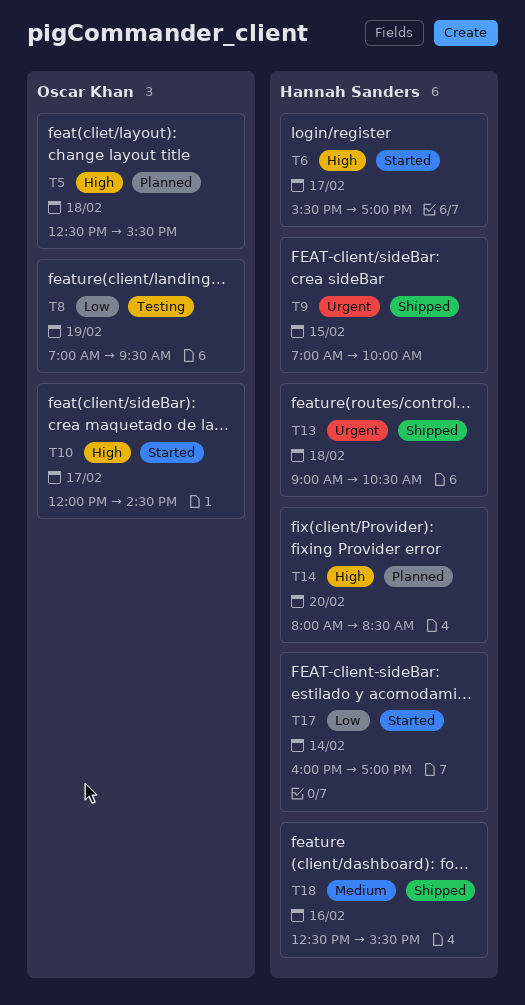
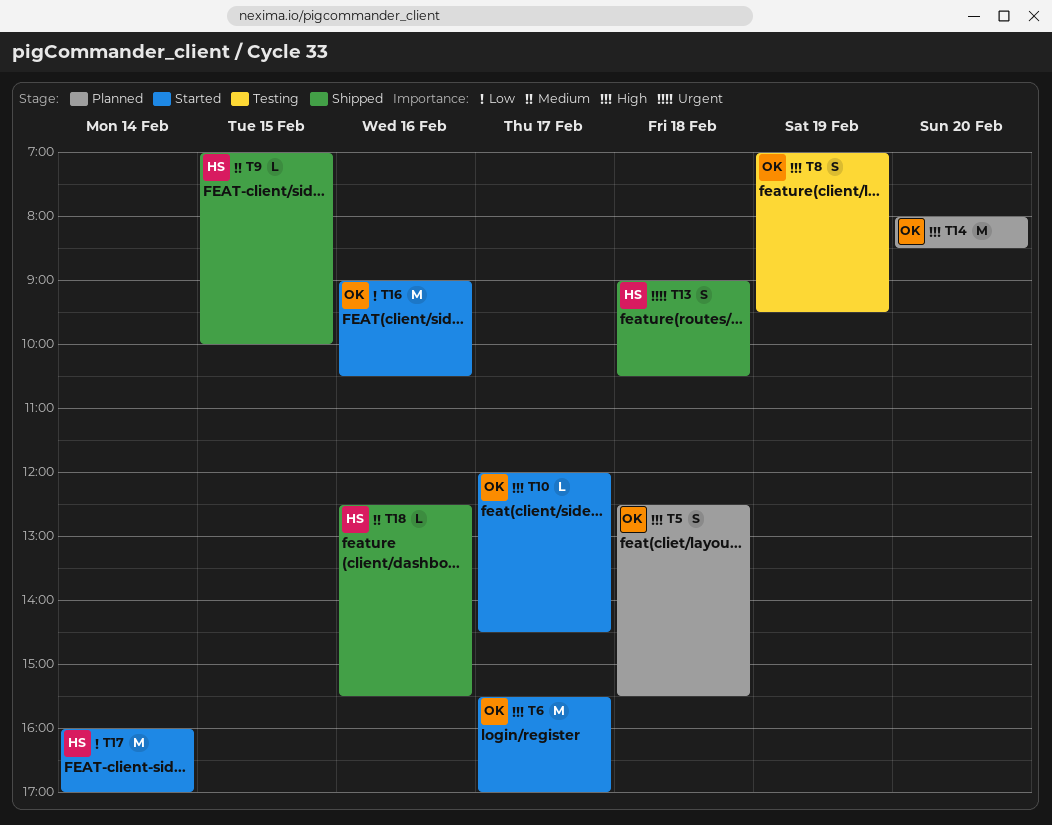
T6, owner: Hannah Sanders -> Oscar Khan
T8, priority: Low -> High
T9, priority: Urgent -> Medium
T14, owner: Hannah Sanders -> Oscar Khan
T16: none -> present

